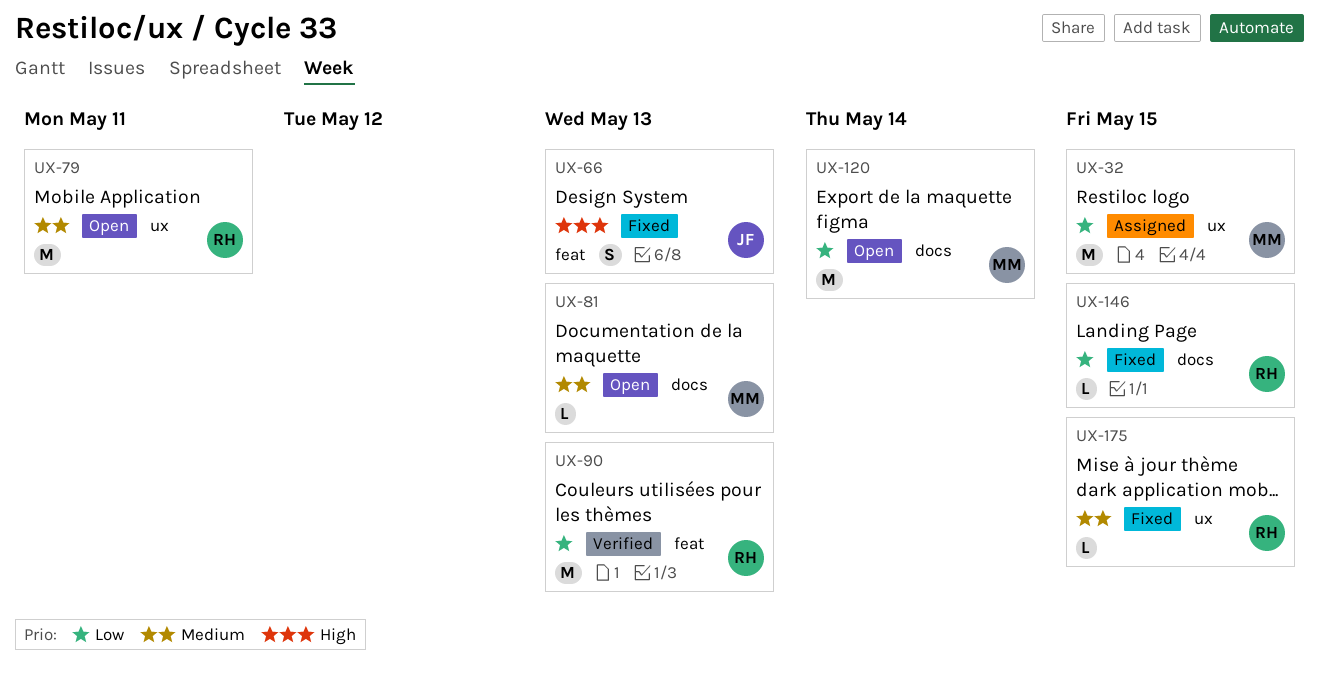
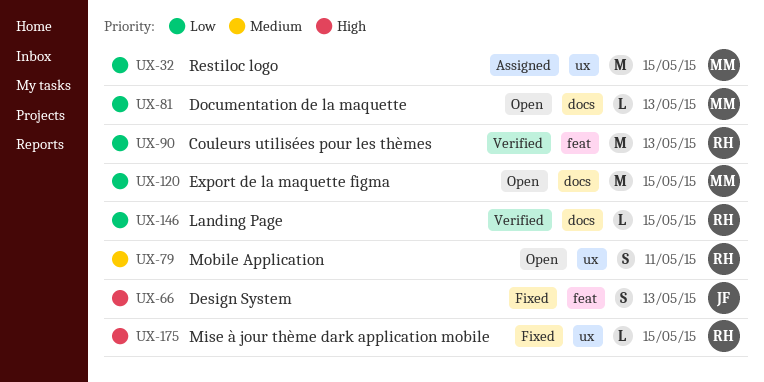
UX-79, estimate: M -> S
UX-81, priority: Medium -> Low
UX-120, due: May 14 -> May 15
UX-146, status: Fixed -> Verified
UX-175, priority: Medium -> High

